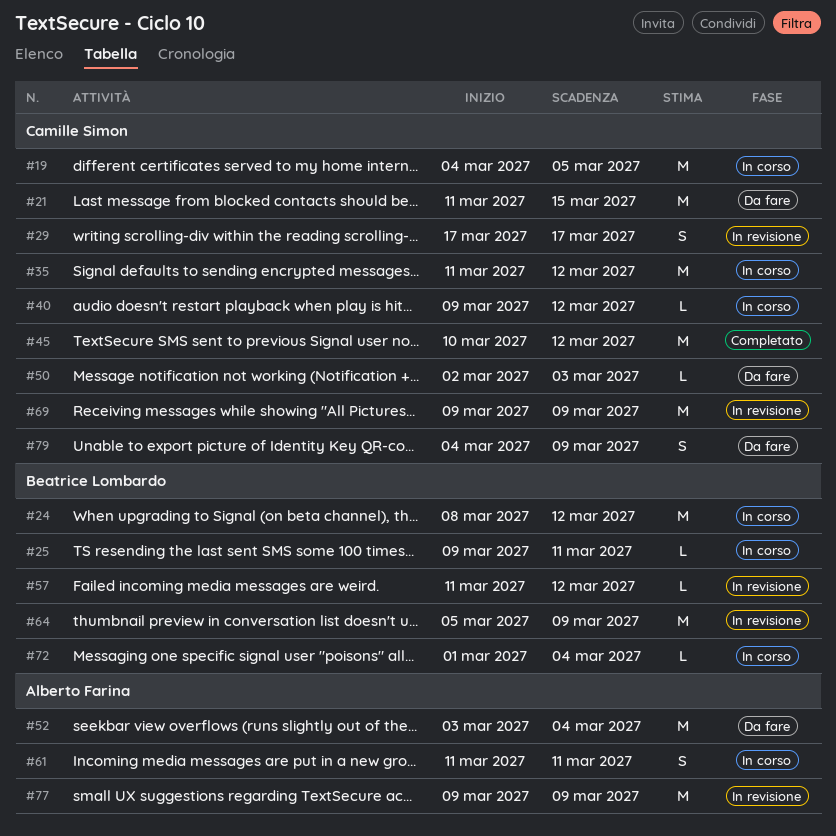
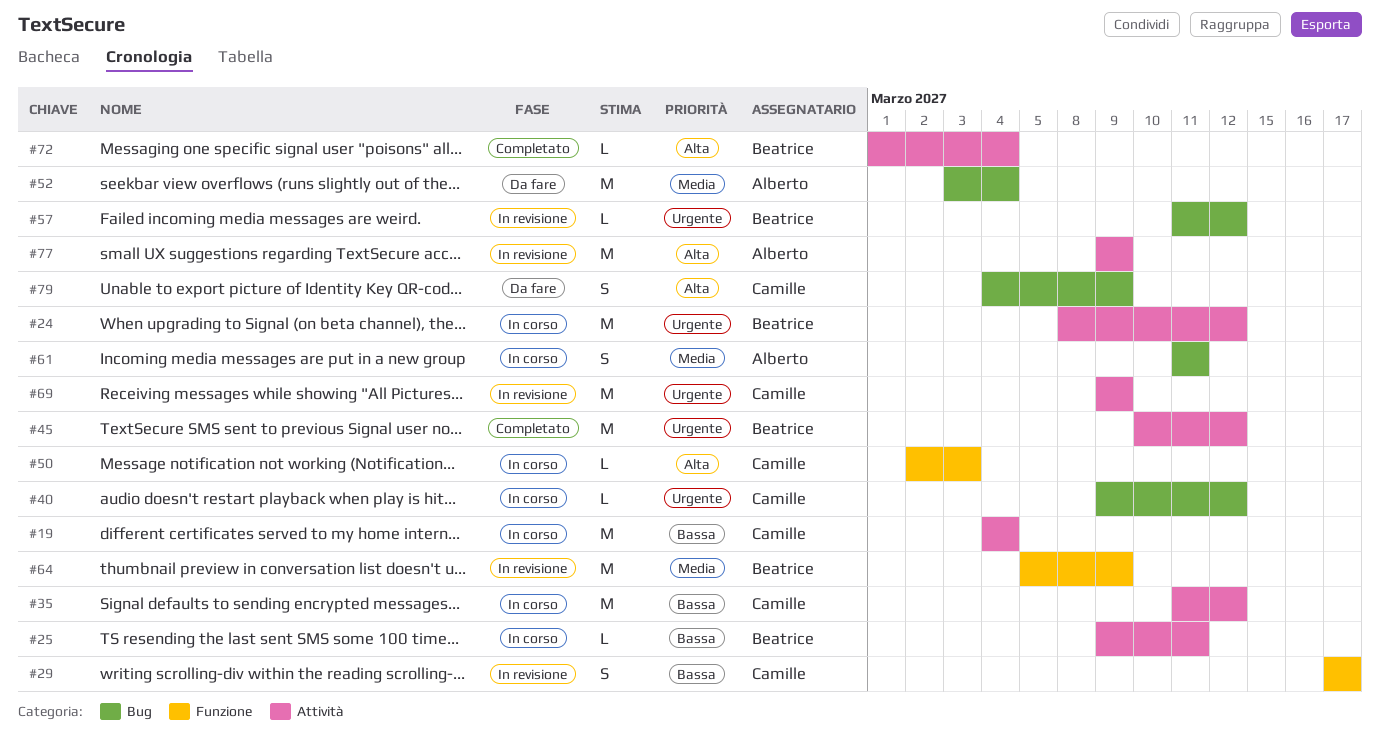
#19, due: Mar 5 -> Mar 4
#21: present -> none
#45, owner: Camille Simon -> Beatrice Lombardo
#50, status: Da fare -> In corso
#72, status: In corso -> Completato

